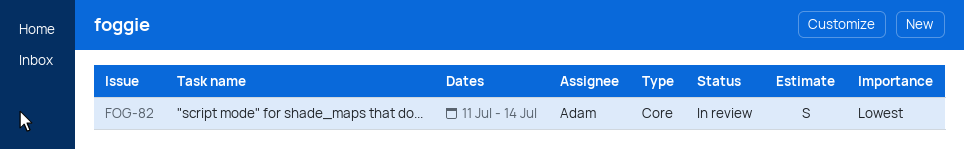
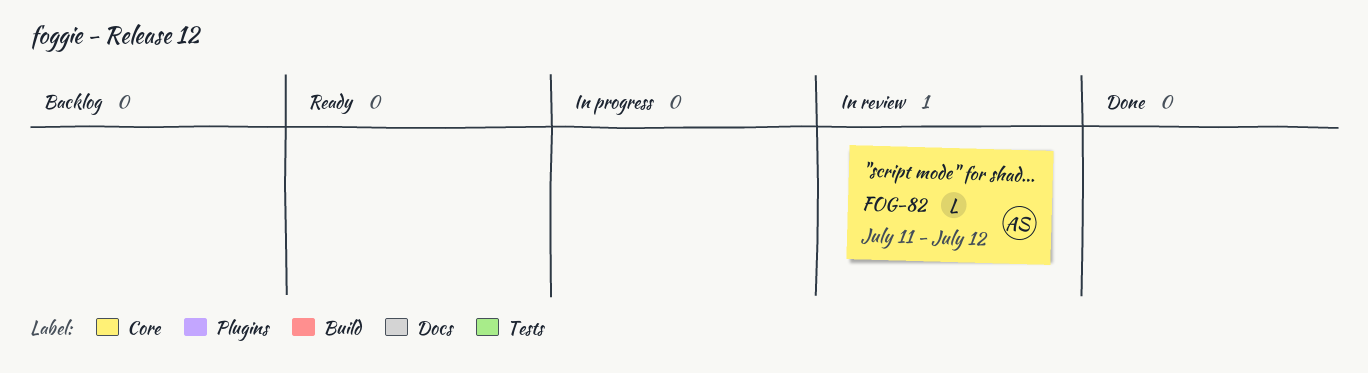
FOG-82, estimate: S -> L
FOG-82, due: Jul 14 -> Jul 12

